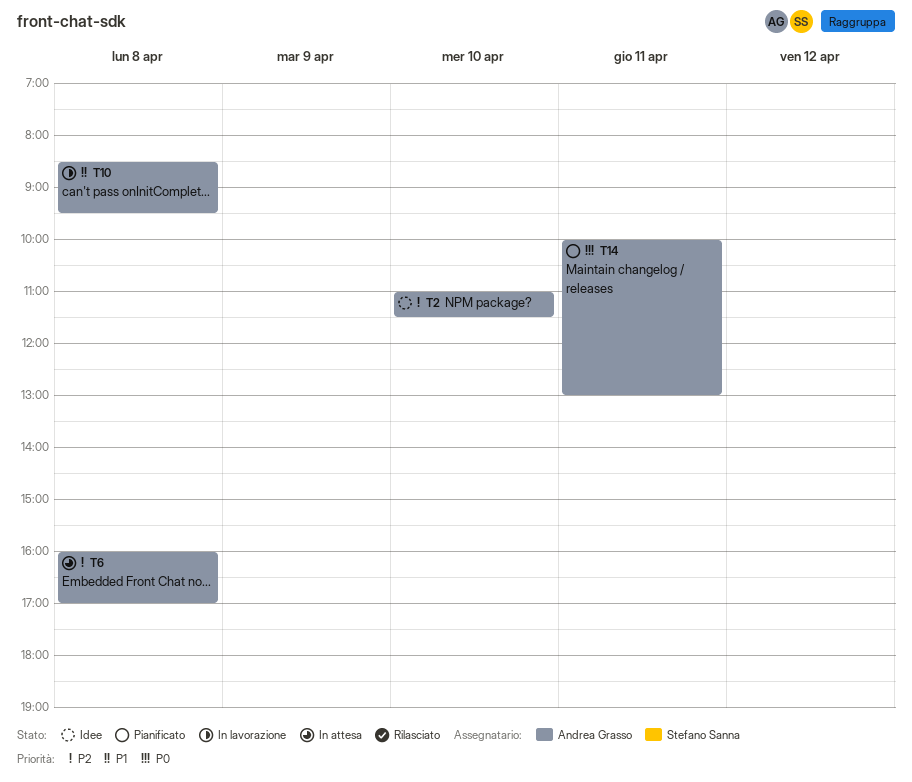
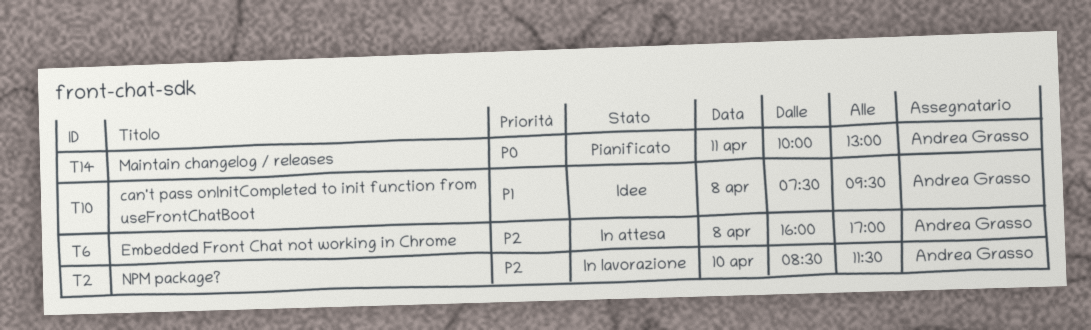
T2, status: Idee -> In lavorazione
T2, begins: 11:00 -> 08:30
T10, status: In lavorazione -> Idee
T10, begins: 08:30 -> 07:30

